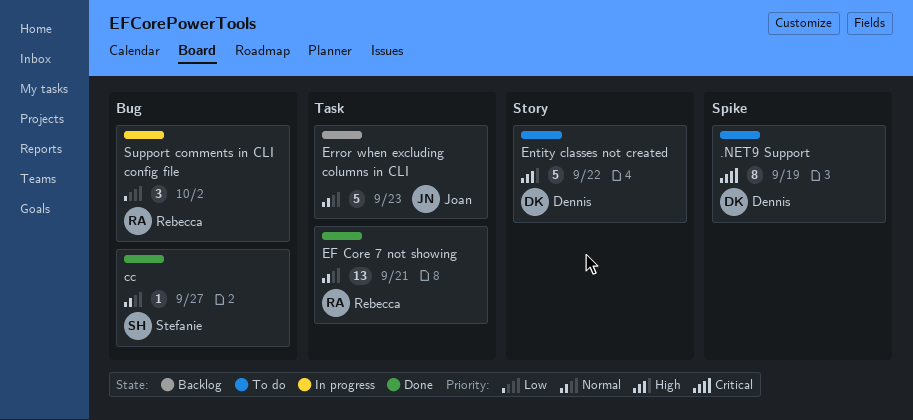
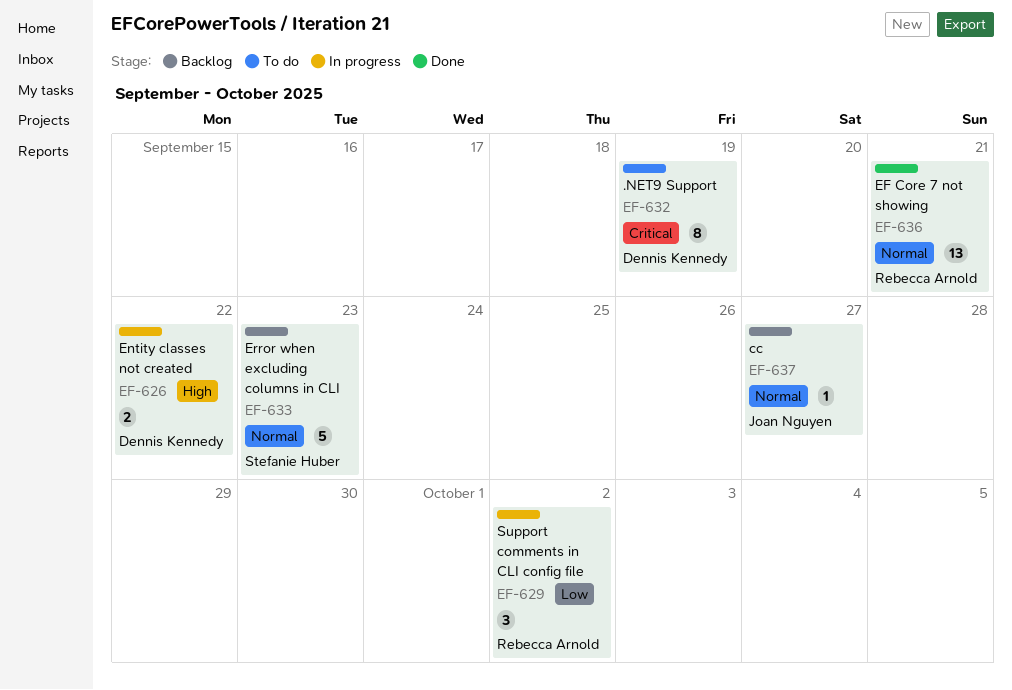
cc, status: Done -> Backlog
cc, owner: Stefanie Huber -> Joan Nguyen
Entity classes not created, status: To do -> In progress
Entity classes not created, estimate: 5 -> 2
Error when excluding columns in CLI, owner: Joan Nguyen -> Stefanie Huber

